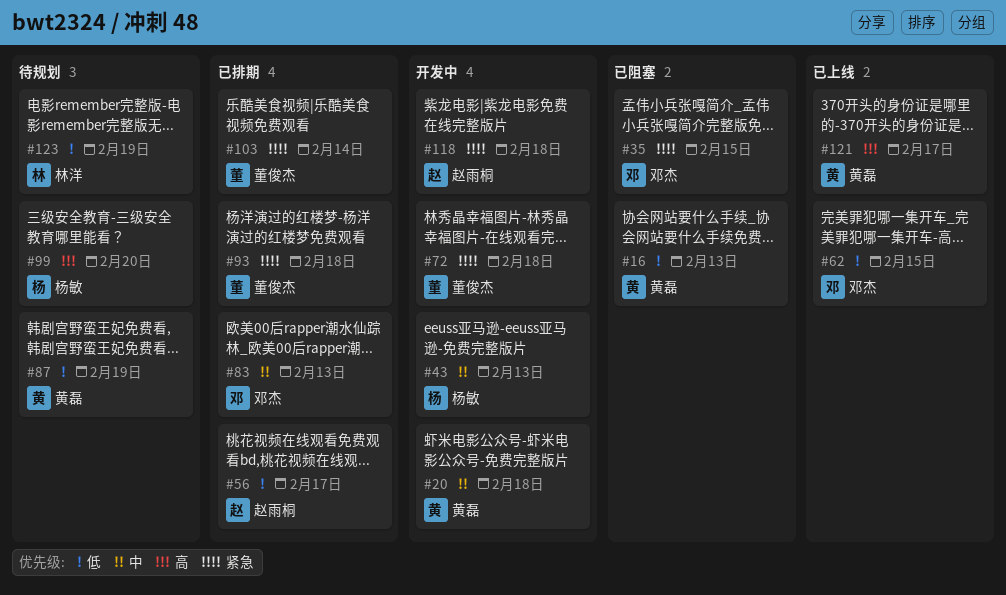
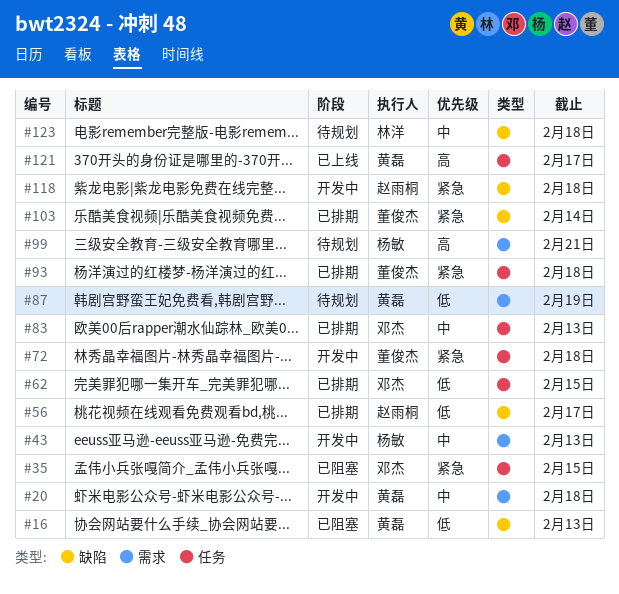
#62, status: 已上线 -> 已排期
#99, due: Feb 20 -> Feb 21
#123, priority: 低 -> 中
#123, due: Feb 19 -> Feb 18

